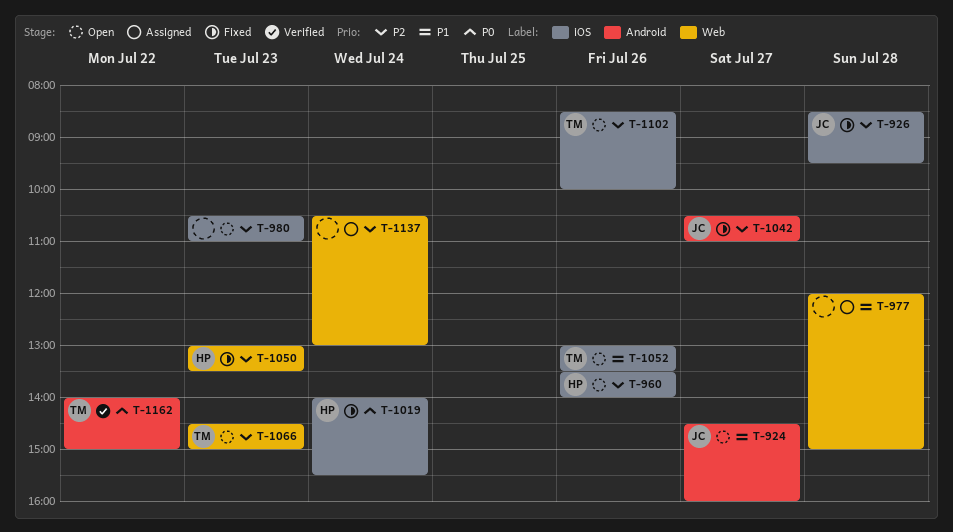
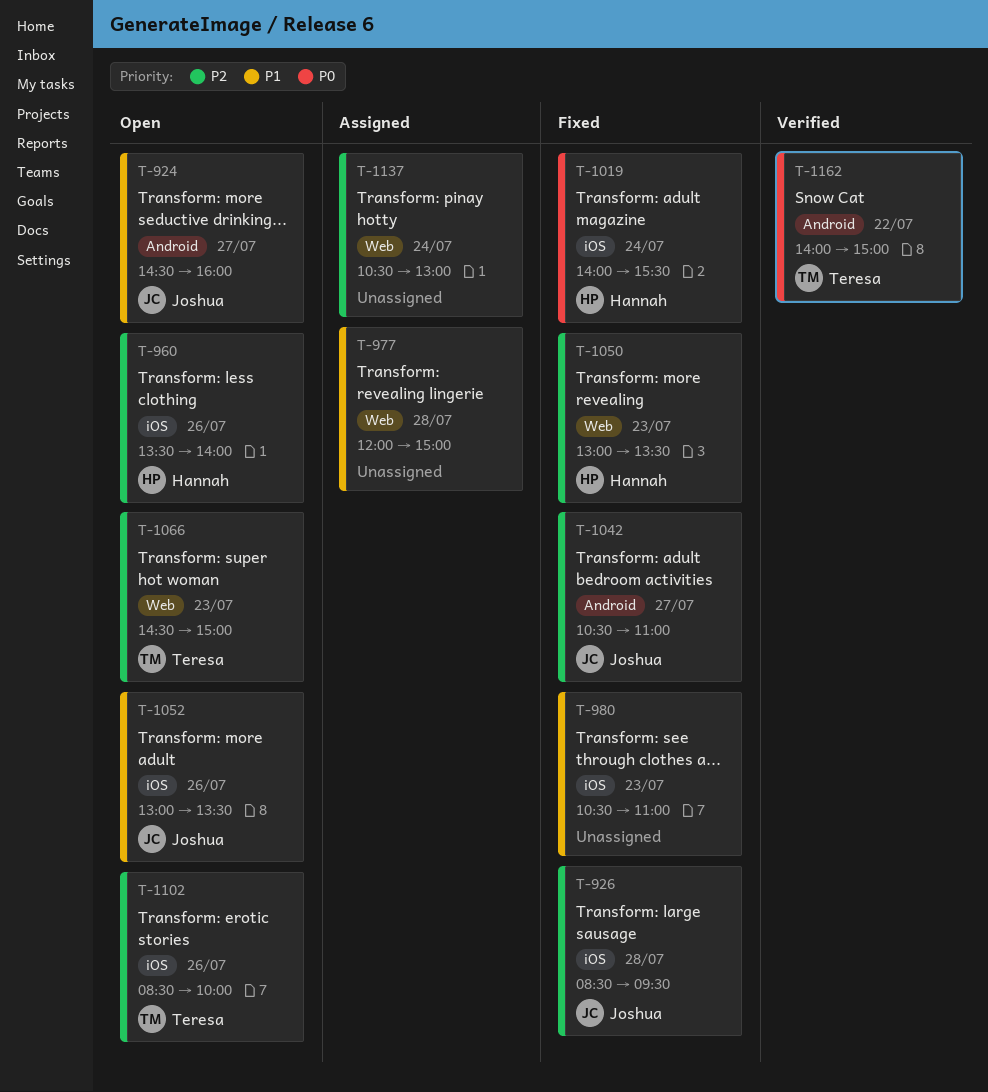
T-980, status: Open -> Fixed
T-980, priority: P2 -> P1
T-1052, owner: Teresa -> Joshua

